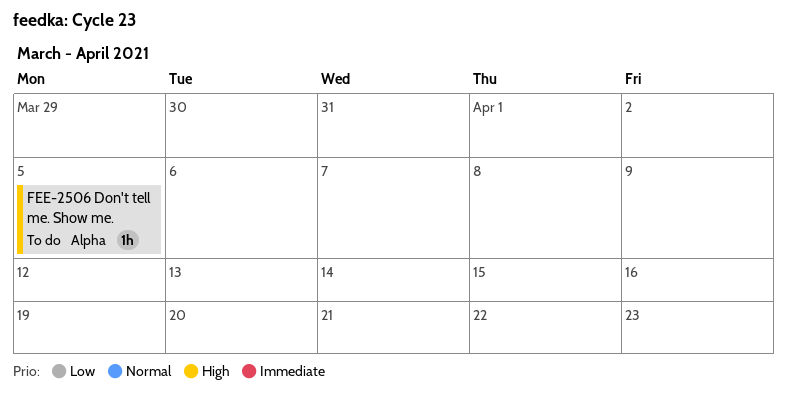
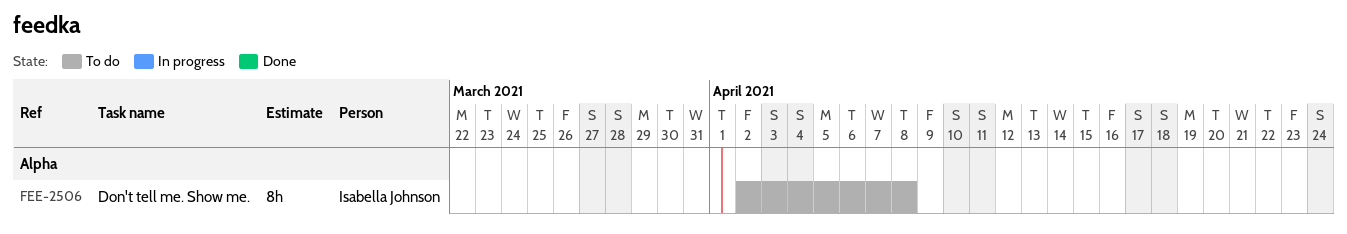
FEE-2506, estimate: 1h -> 8h
FEE-2506, due: Apr 5 -> Apr 8

